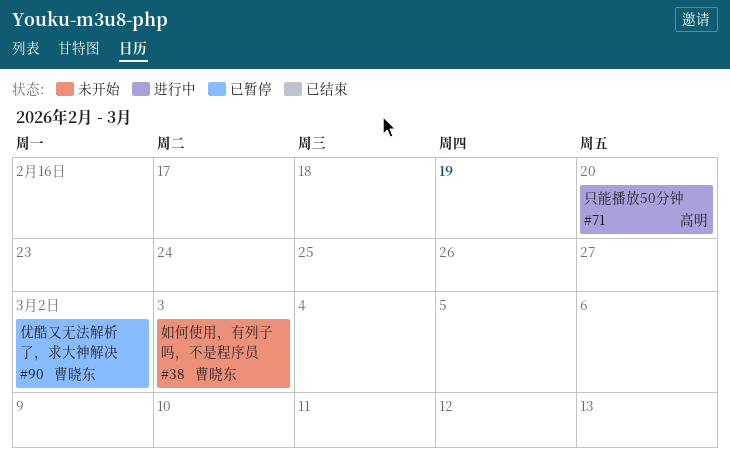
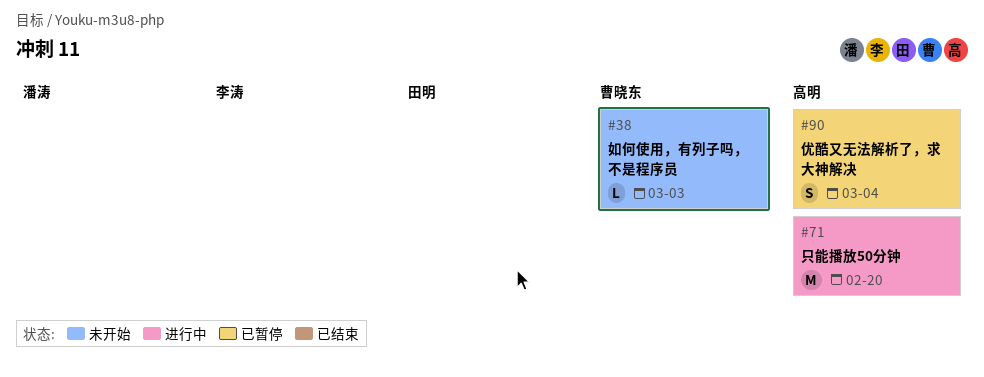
#90, owner: 曹晓东 -> 高明
#90, due: Mar 2 -> Mar 4

